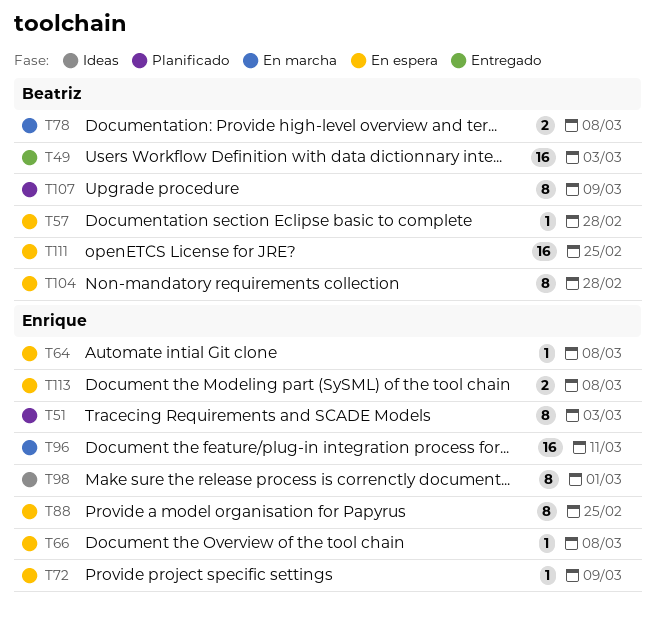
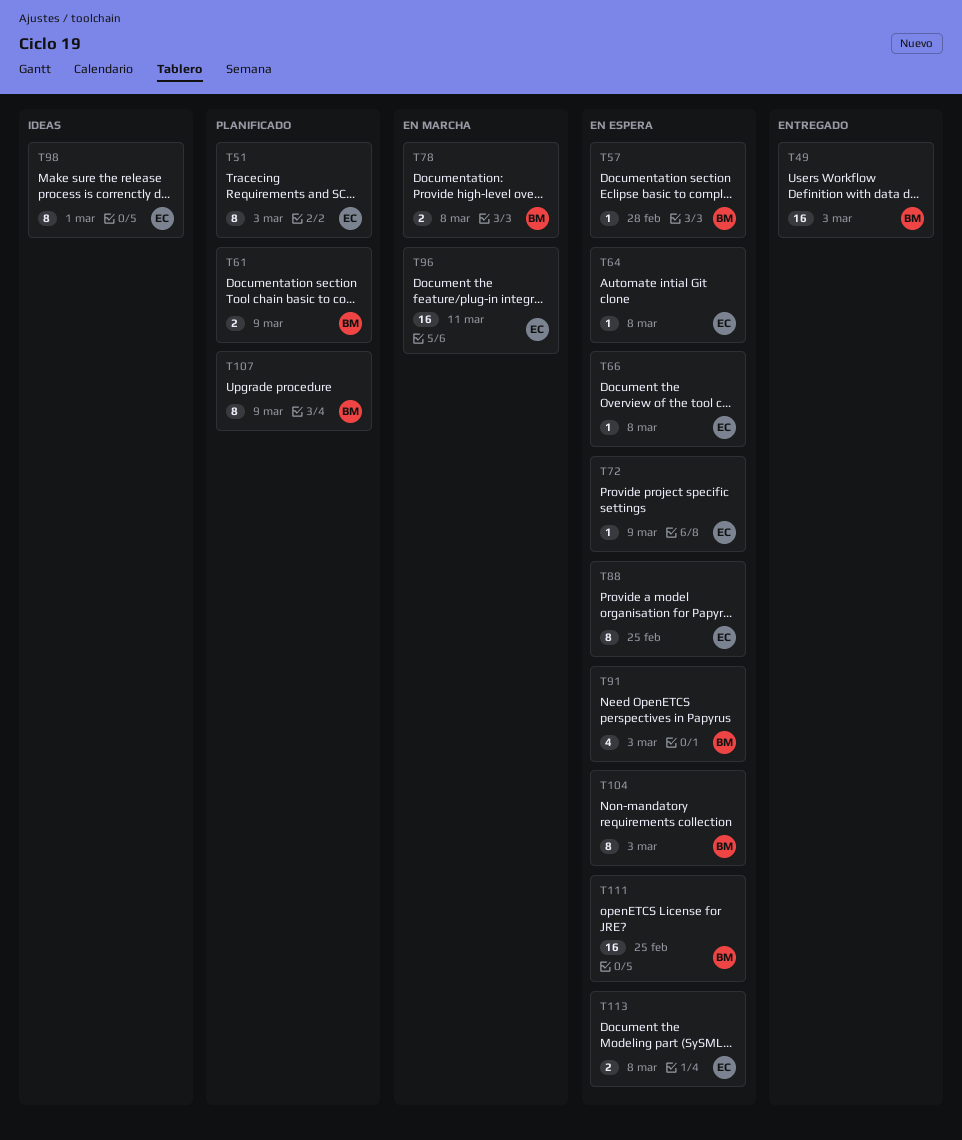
T61: none -> present
T91: none -> present
T104, due: Feb 28 -> Mar 3

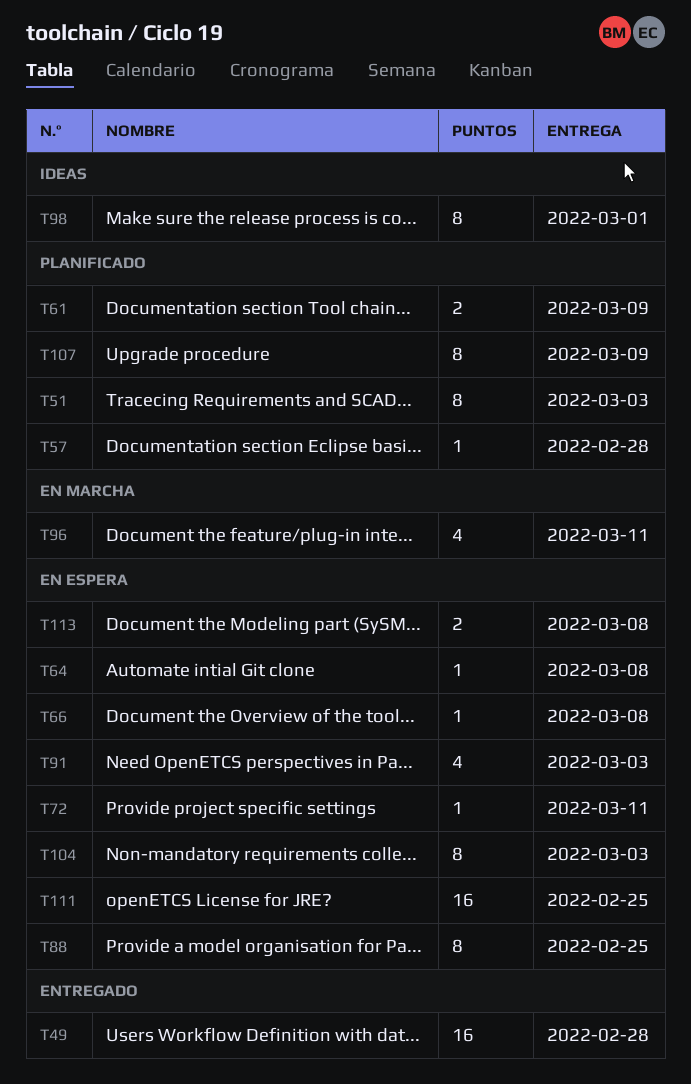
T49, due: Mar 3 -> Feb 28
T57, status: En espera -> Planificado
T72, due: Mar 9 -> Mar 11
T78: present -> none
T96, estimate: 16 -> 4

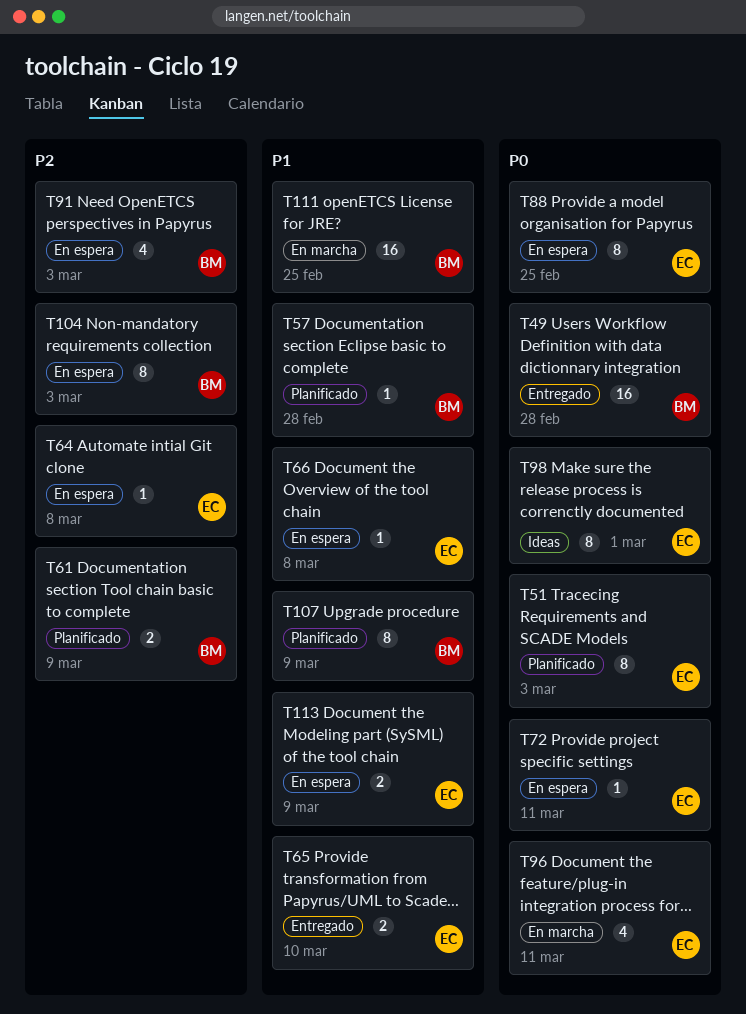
T65: none -> present
T111, status: En espera -> En marcha
T113, due: Mar 8 -> Mar 9

